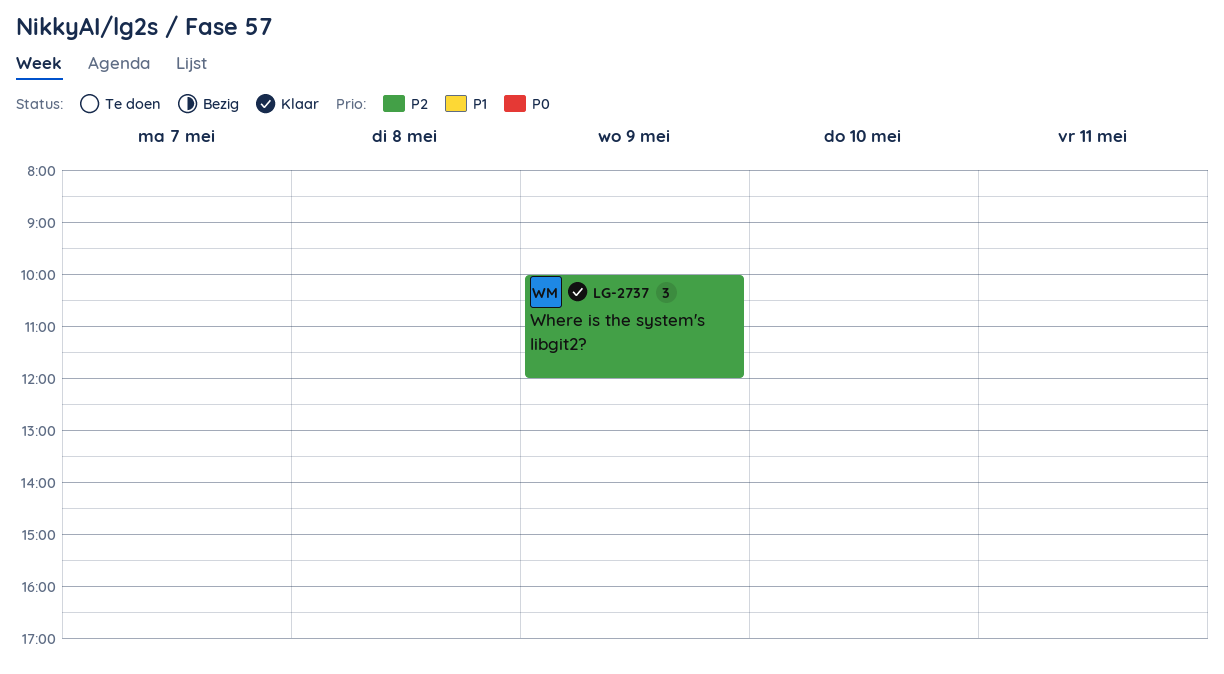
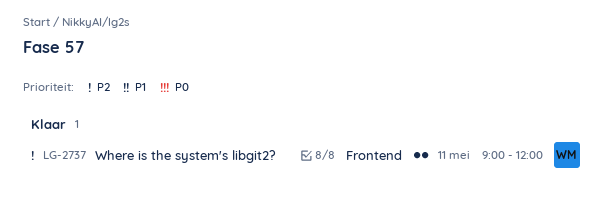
LG-2737, estimate: 3 -> 2
LG-2737, day: May 9 -> May 11
LG-2737, begins: 10:00 -> 09:00

